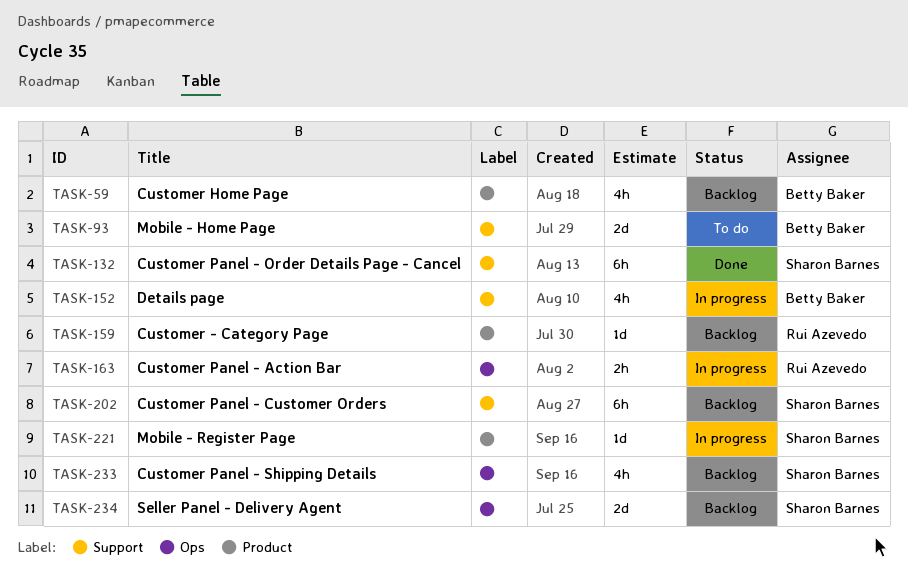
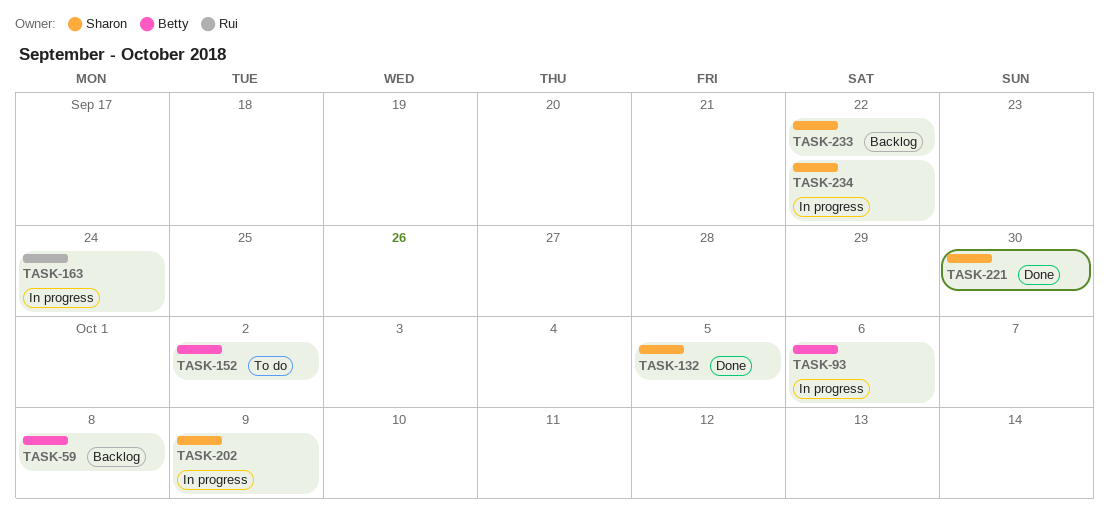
TASK-93, status: To do -> In progress
TASK-152, status: In progress -> To do
TASK-159: present -> none
TASK-202, status: Backlog -> In progress
TASK-221, status: In progress -> Done
TASK-234, status: Backlog -> In progress

